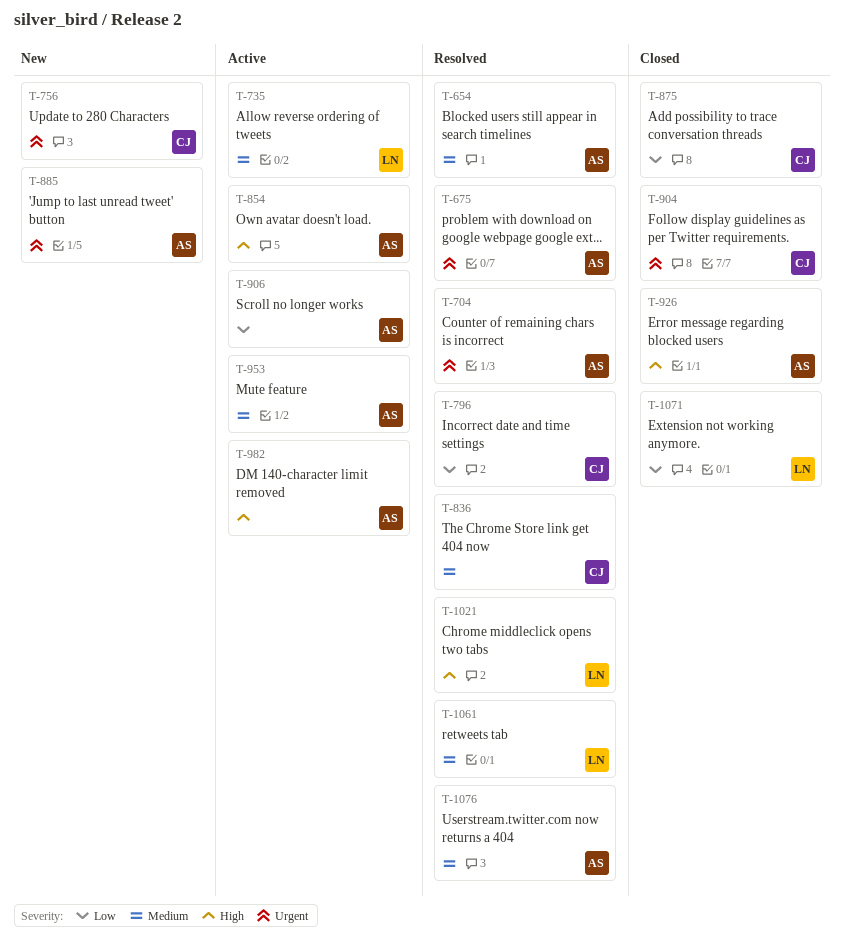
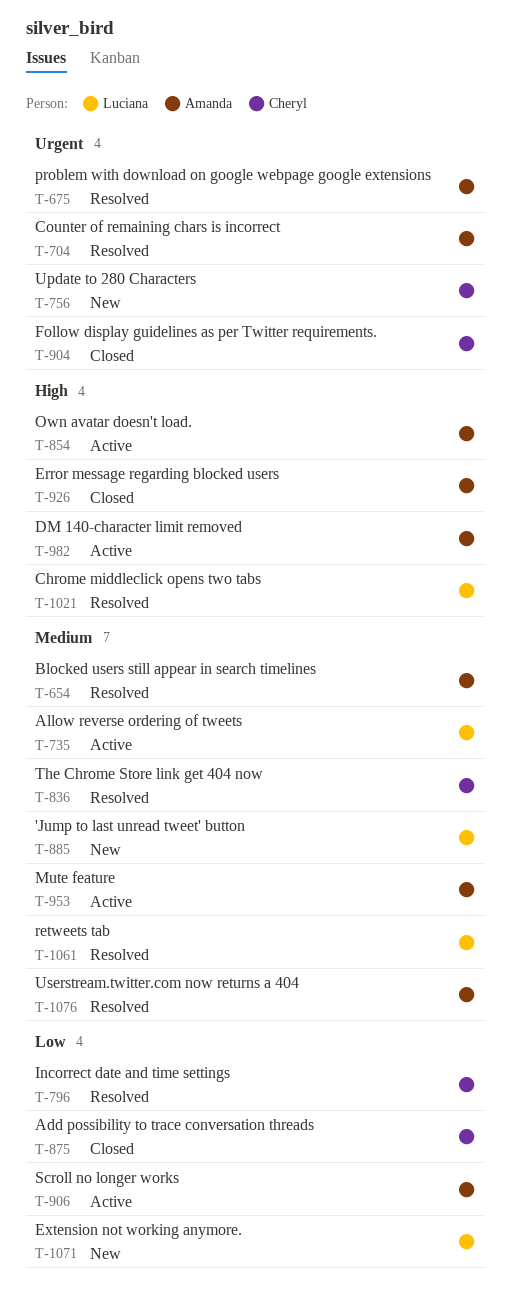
T-885, owner: Amanda -> Luciana
T-885, priority: Urgent -> Medium
T-1071, status: Closed -> New

